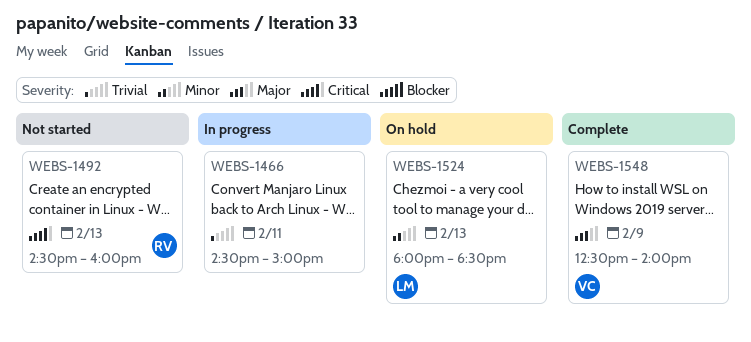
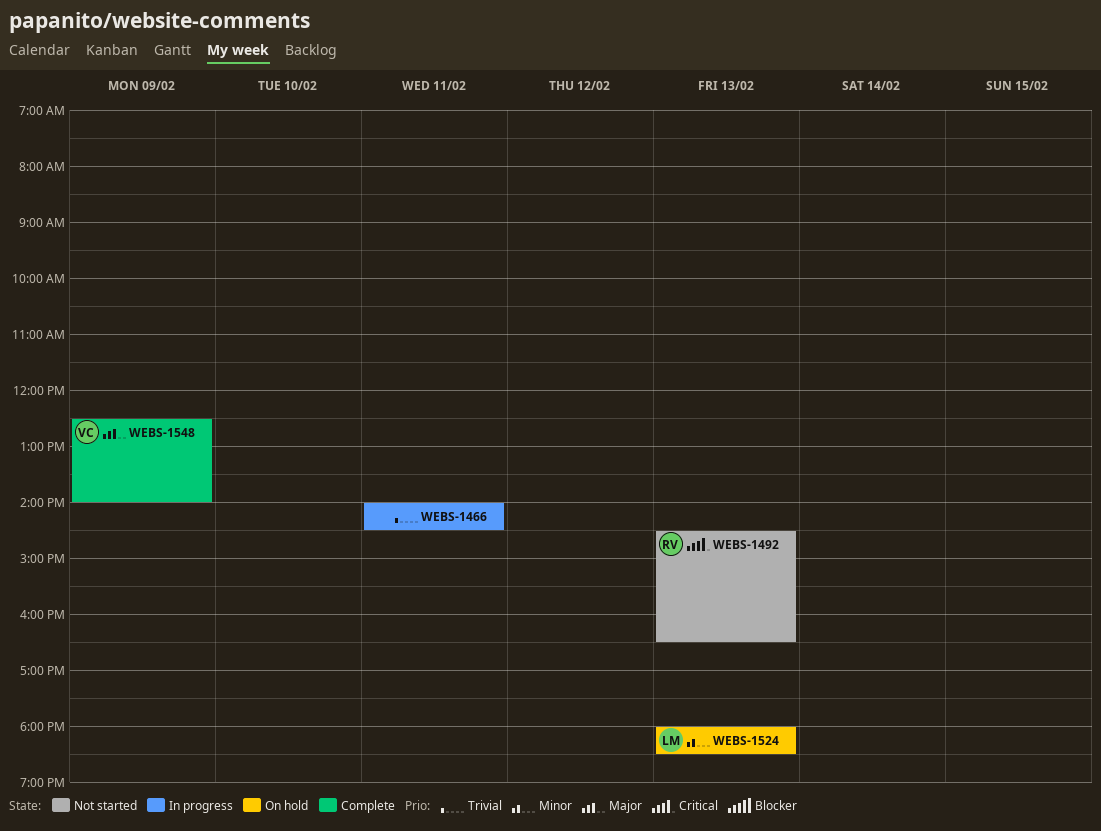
WEBS-1466, begins: 14:30 -> 14:00
WEBS-1466, ends: 15:00 -> 14:30
WEBS-1492, ends: 16:00 -> 16:30

